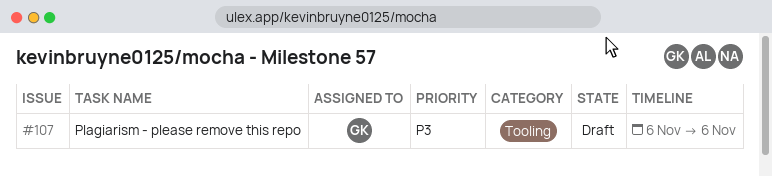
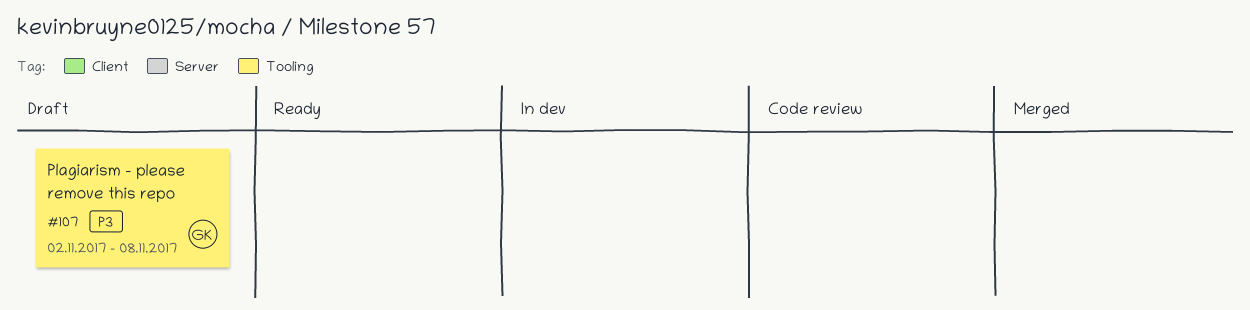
#107, start: Nov 6 -> Nov 2
#107, due: Nov 6 -> Nov 8

